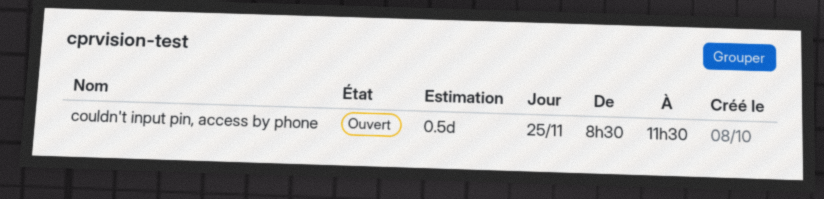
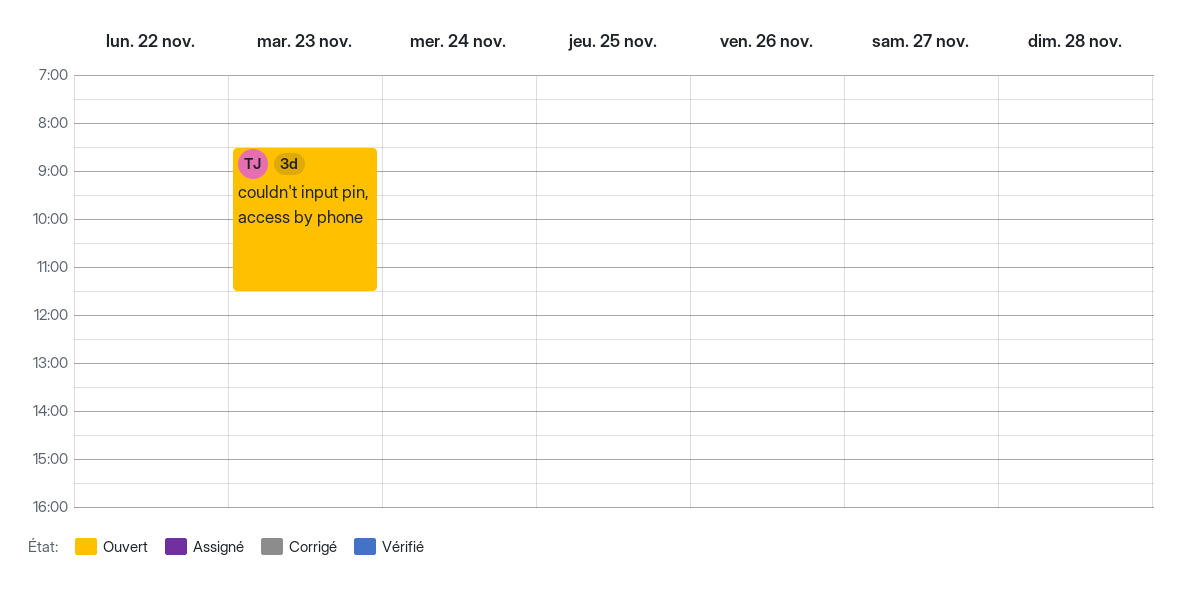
couldn't input pin, access by phone, estimate: 0.5d -> 3d
couldn't input pin, access by phone, day: Nov 25 -> Nov 23

